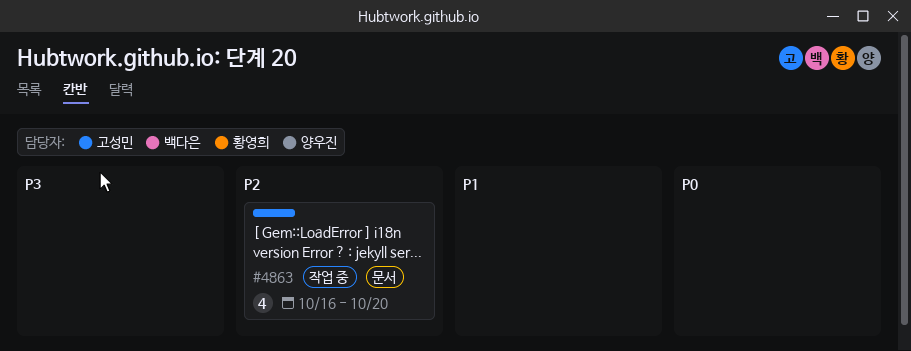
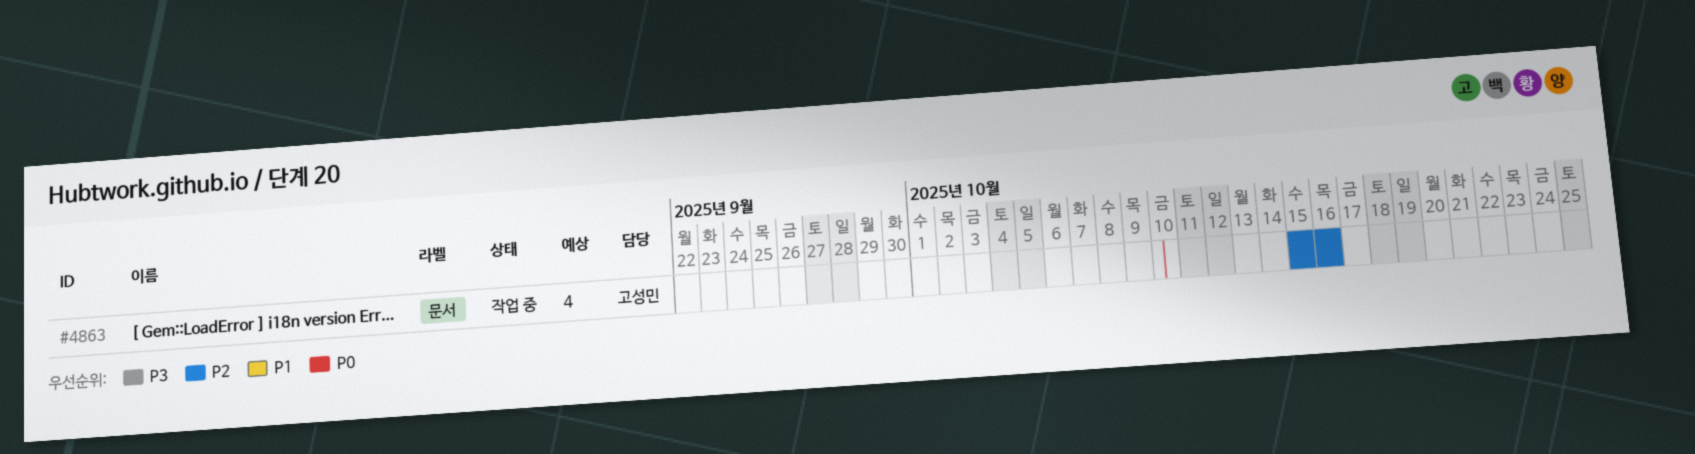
#4863, start: Oct 16 -> Oct 15
#4863, due: Oct 20 -> Oct 16

